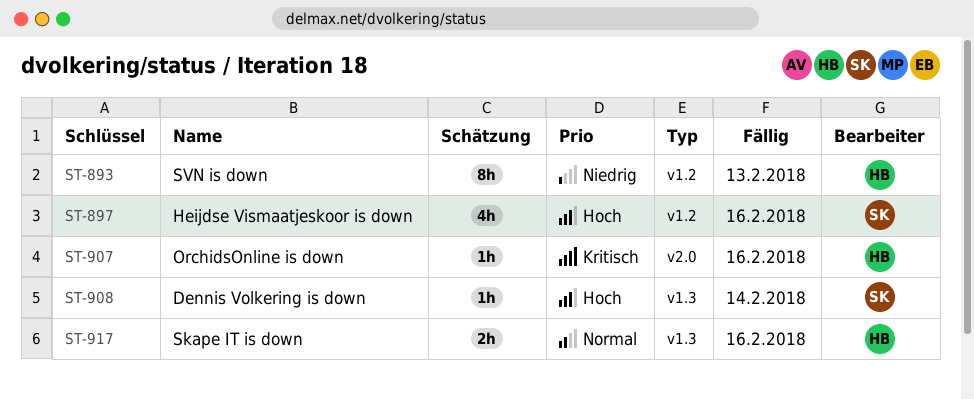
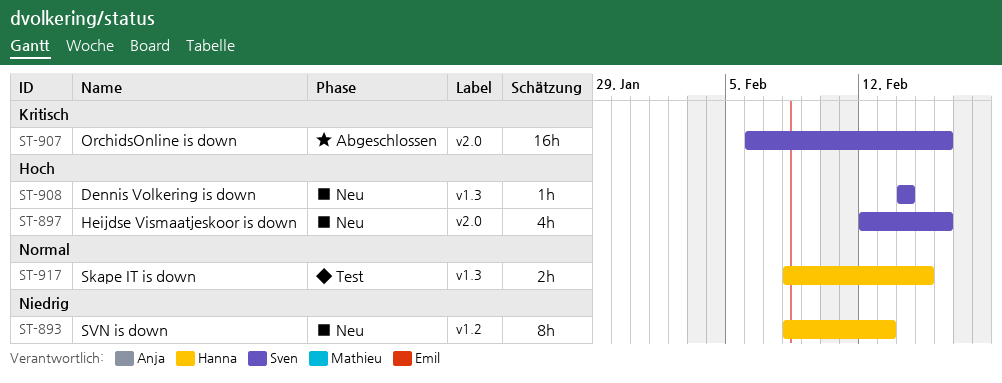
ST-897, label: v1.2 -> v2.0
ST-907, owner: Hanna -> Sven
ST-907, estimate: 1h -> 16h
ST-917, due: Feb 16 -> Feb 15

